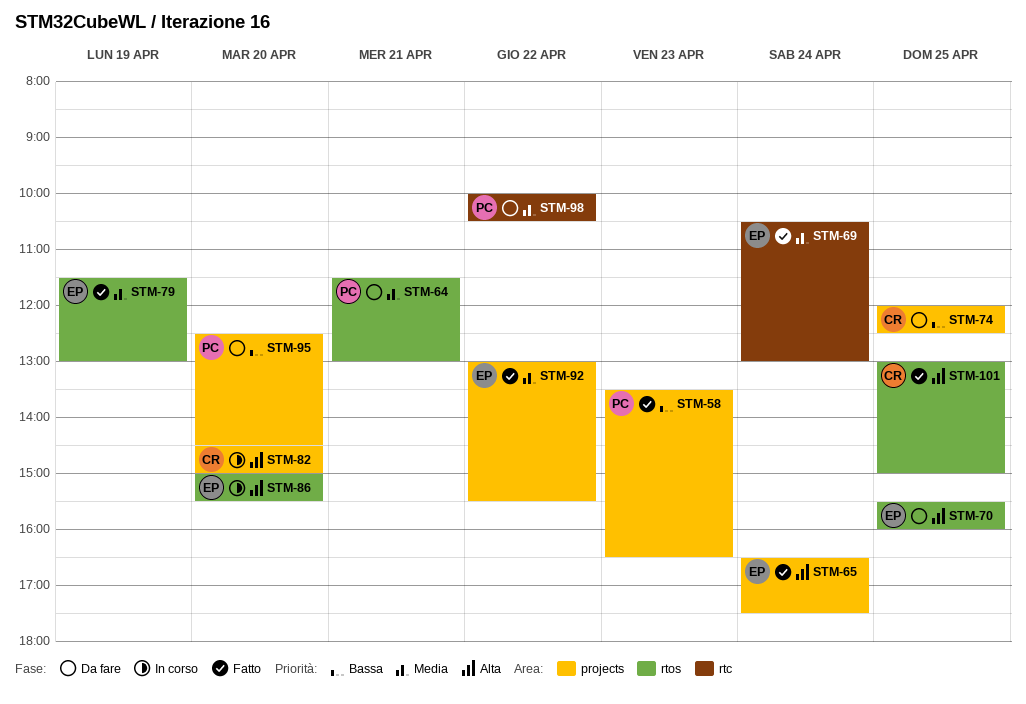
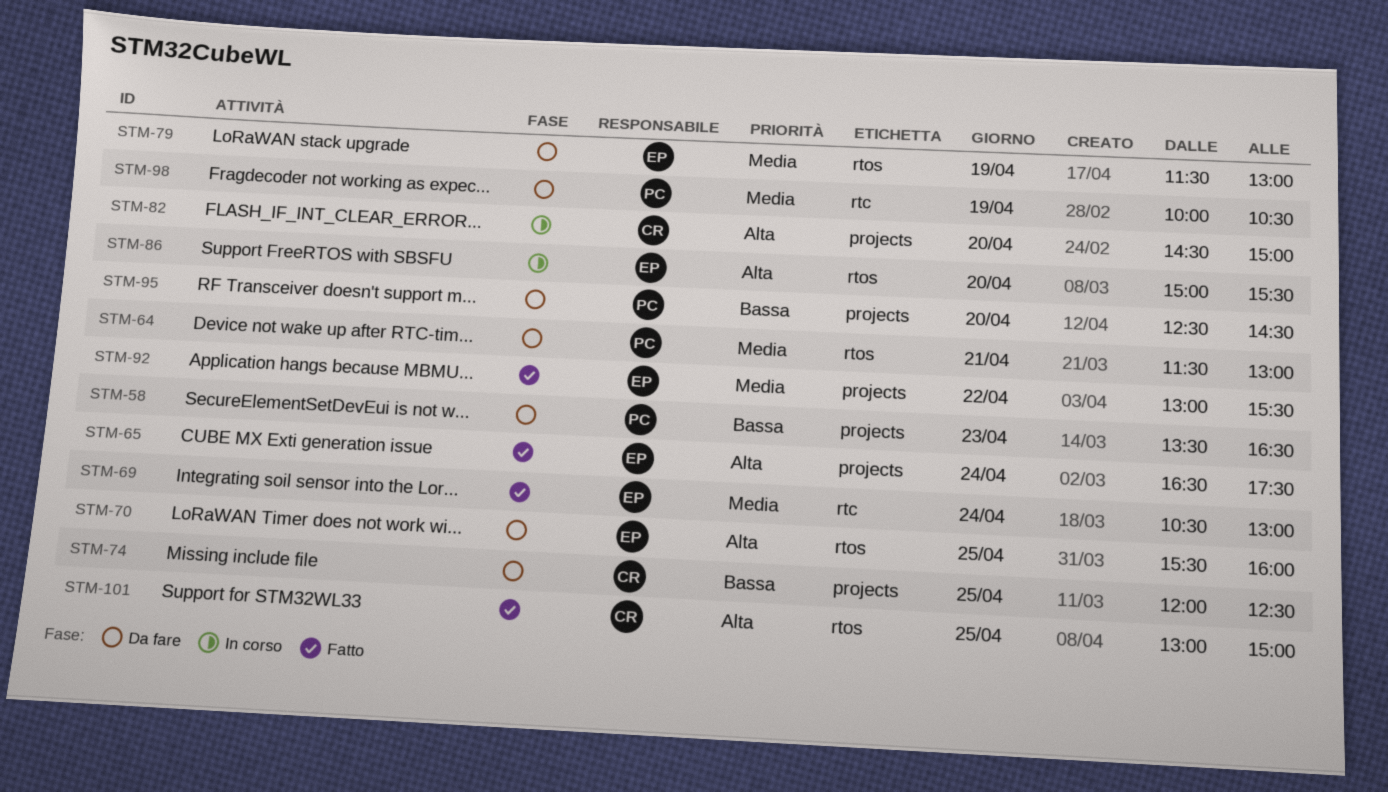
STM-58, status: Fatto -> Da fare
STM-79, status: Fatto -> Da fare
STM-98, day: Apr 22 -> Apr 19

